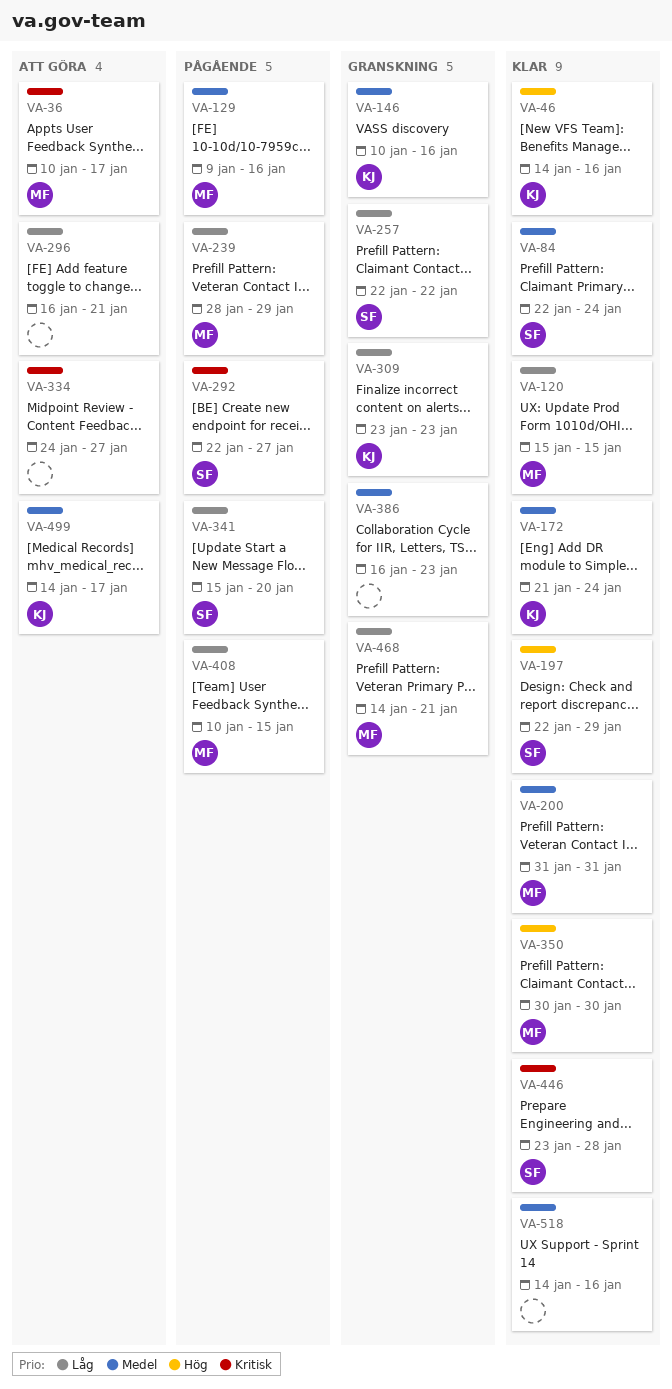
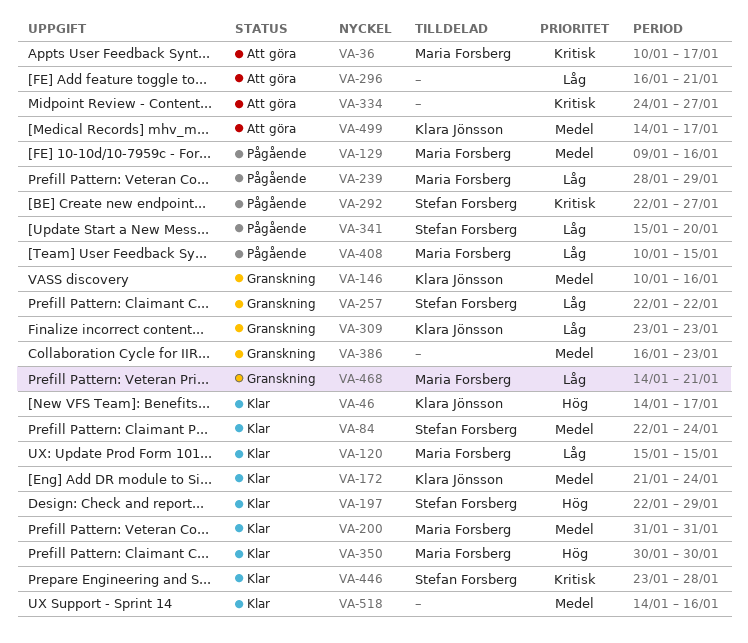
VA-46, due: Jan 16 -> Jan 17

